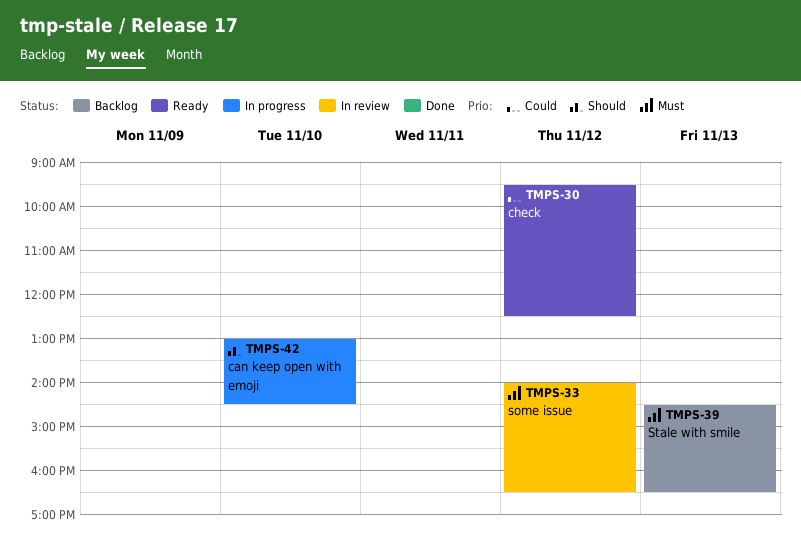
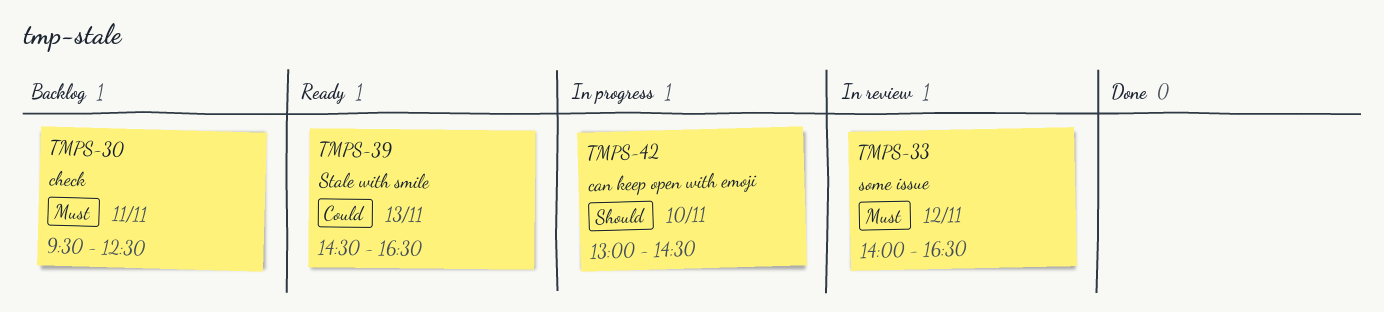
TMPS-30, status: Ready -> Backlog
TMPS-30, priority: Could -> Must
TMPS-30, day: Nov 12 -> Nov 11
TMPS-39, status: Backlog -> Ready
TMPS-39, priority: Must -> Could

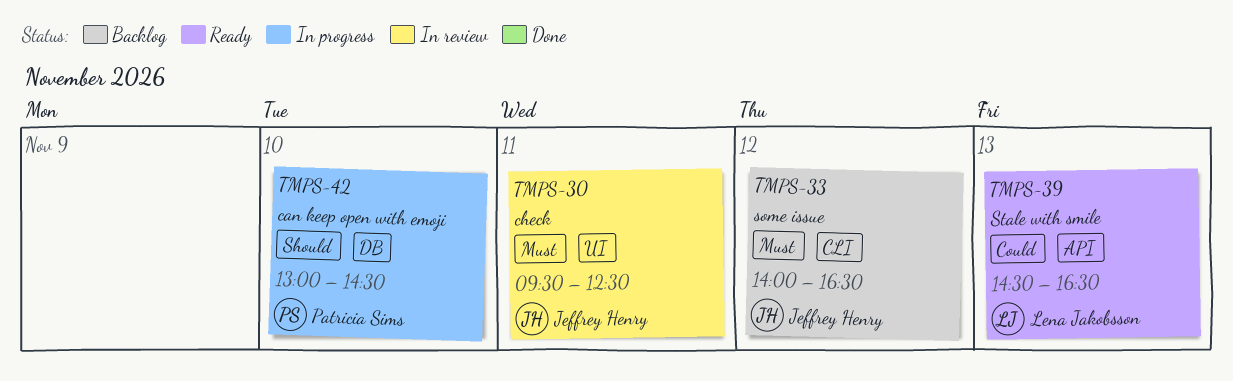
TMPS-30, status: Backlog -> In review
TMPS-33, status: In review -> Backlog

